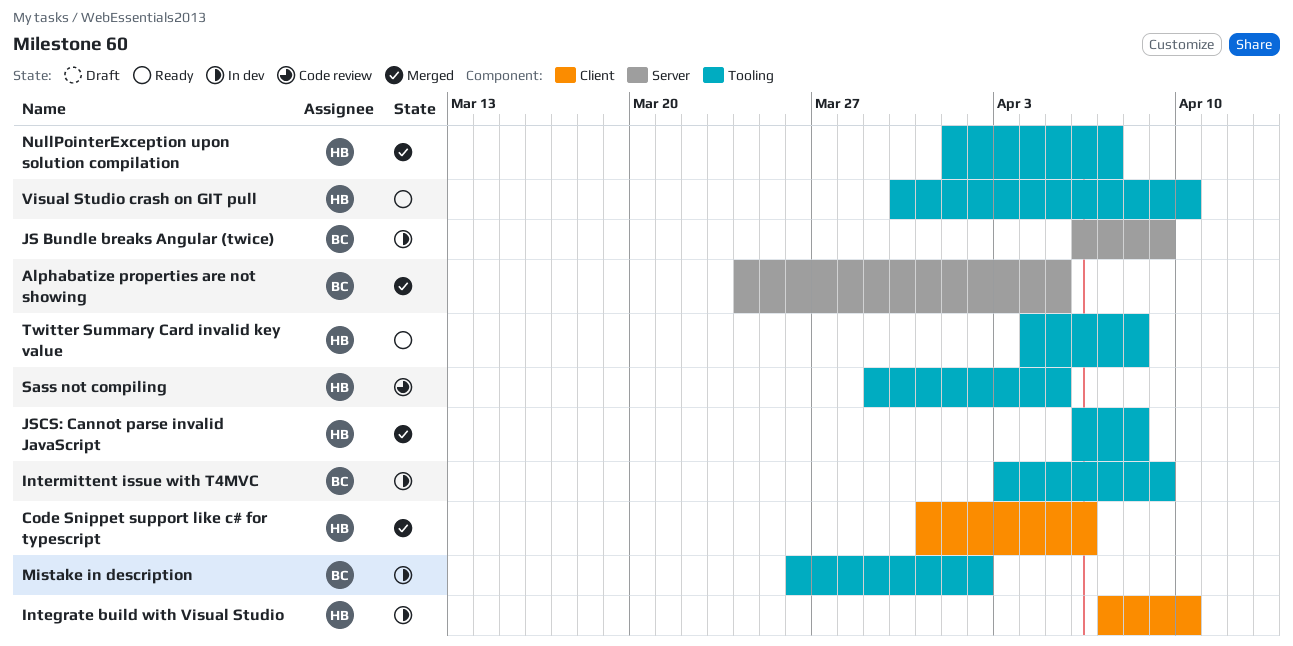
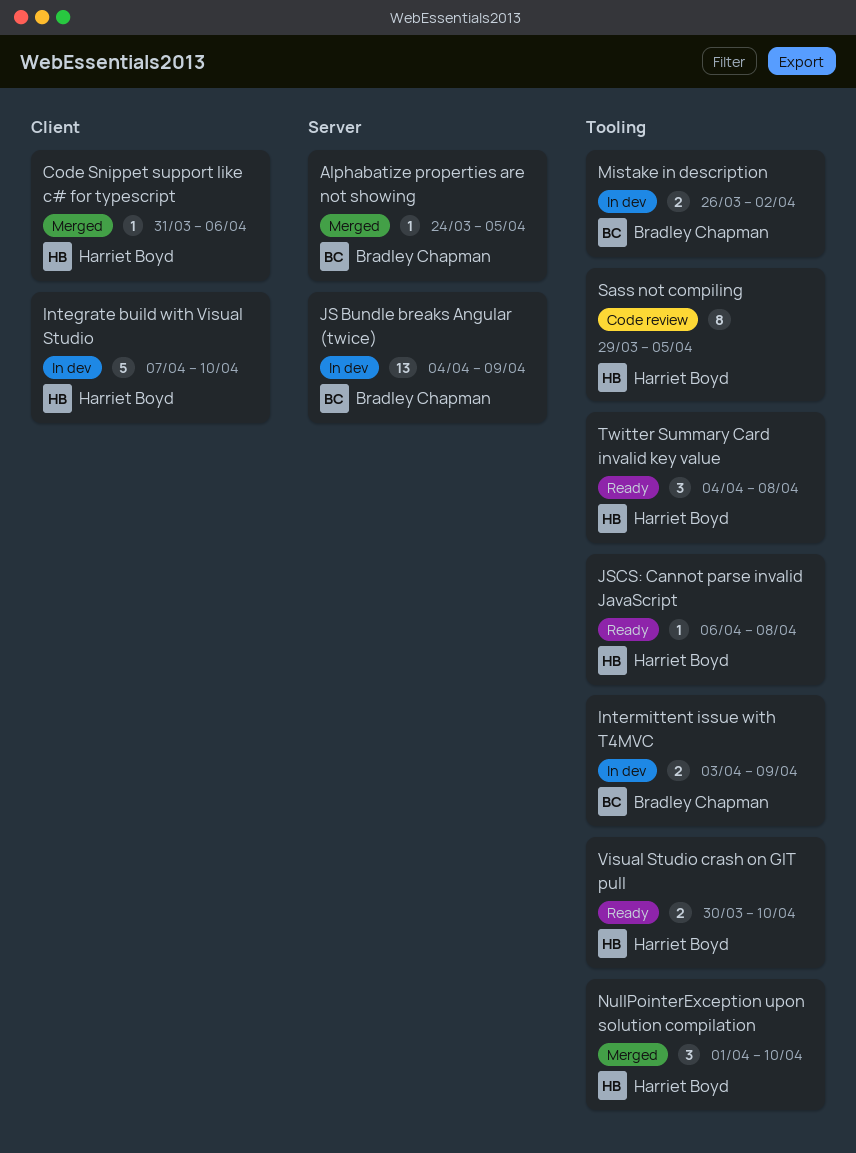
JS Bundle breaks Angular (twice), start: Apr 6 -> Apr 4
JSCS: Cannot parse invalid JavaScript, status: Merged -> Ready
NullPointerException upon solution compilation, due: Apr 7 -> Apr 10

